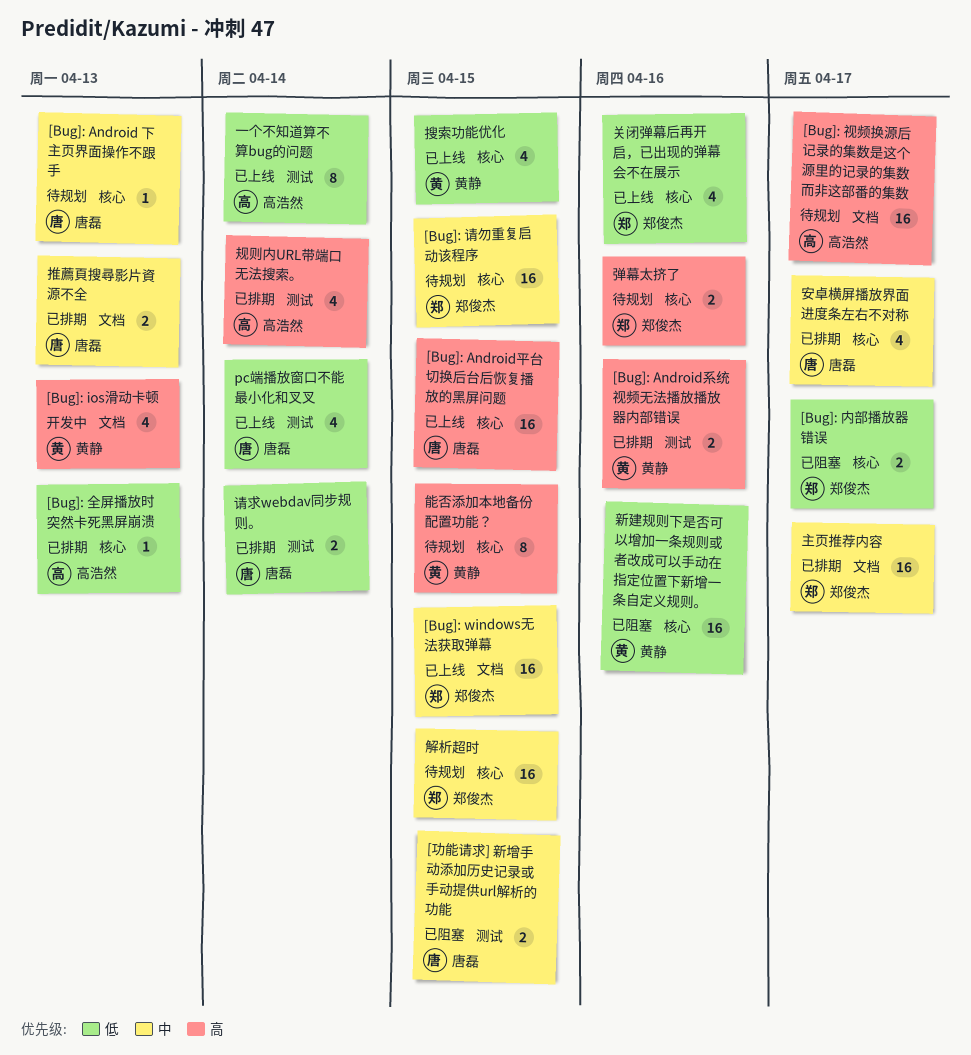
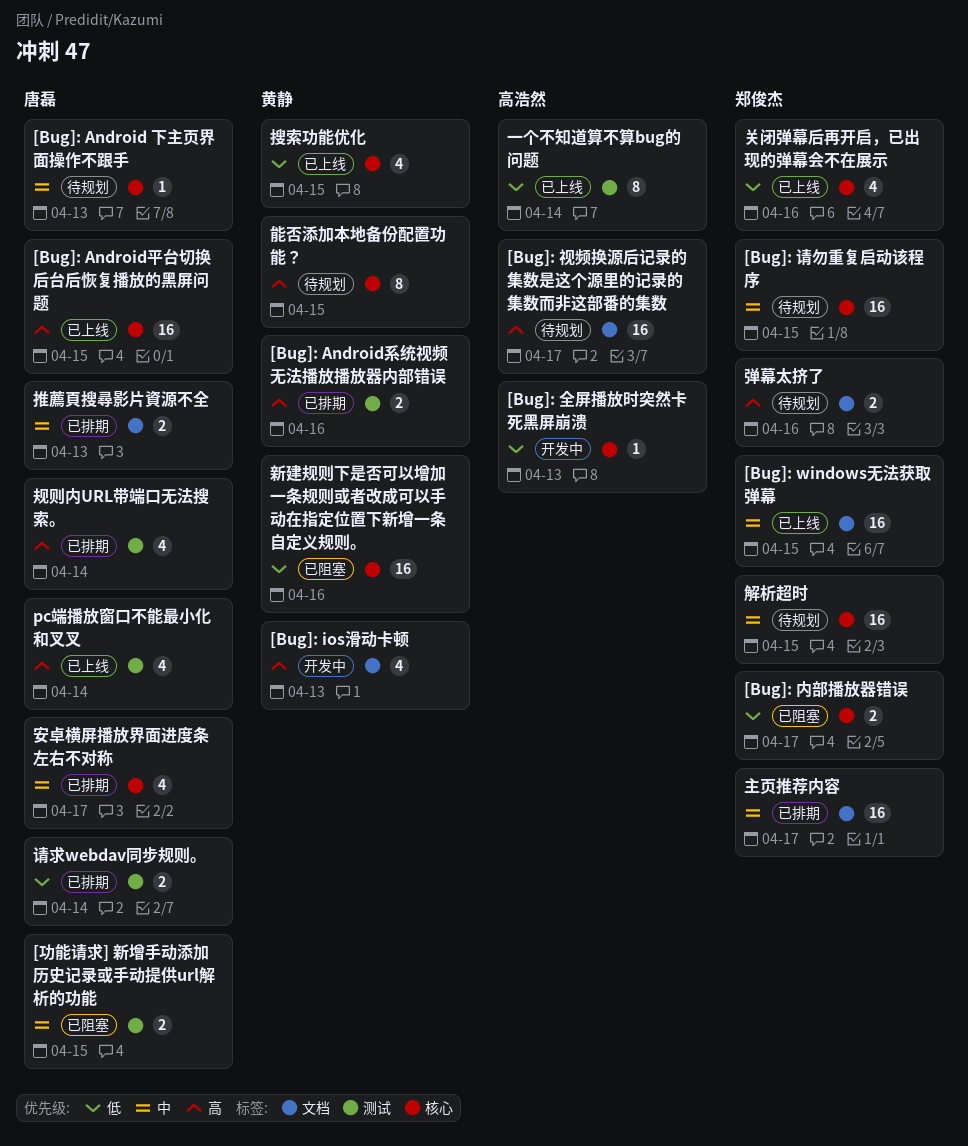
[Bug]: 全屏播放时突然卡死黑屏崩溃, status: 已排期 -> 开发中
pc端播放窗口不能最小化和叉叉, priority: 低 -> 高
弹幕太挤了, label: 核心 -> 文档
规则内URL带端口无法搜索。, owner: 高浩然 -> 唐磊

